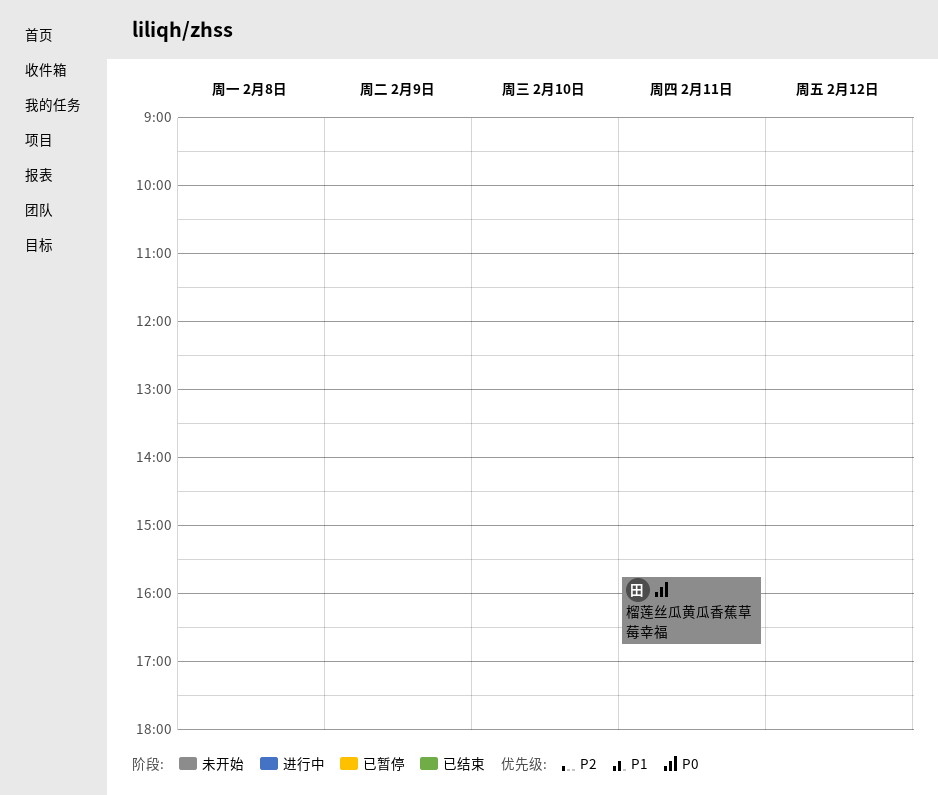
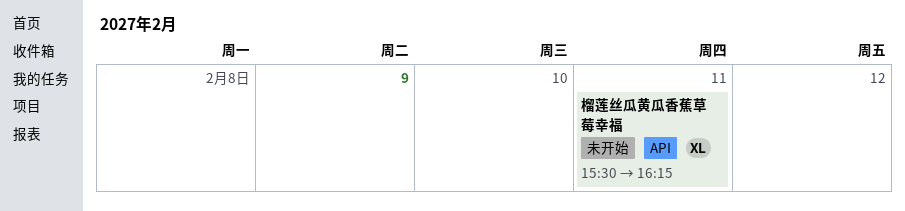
榴莲丝瓜黄瓜香蕉草莓幸福, begins: 15:45 -> 15:30
榴莲丝瓜黄瓜香蕉草莓幸福, ends: 16:45 -> 16:15

